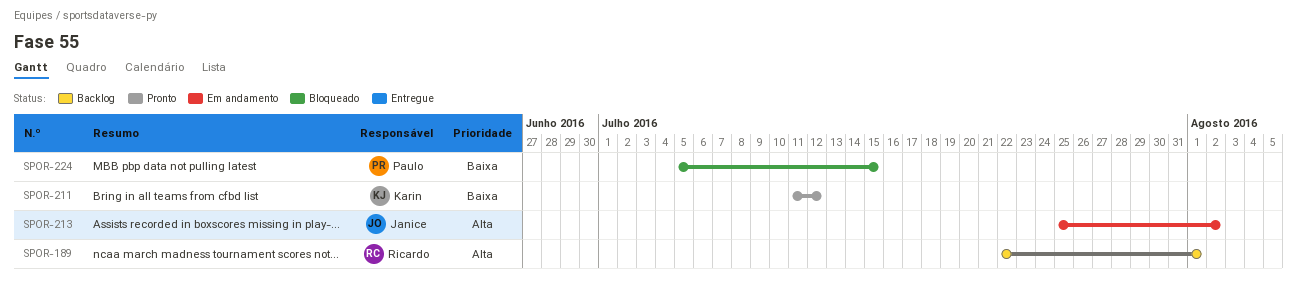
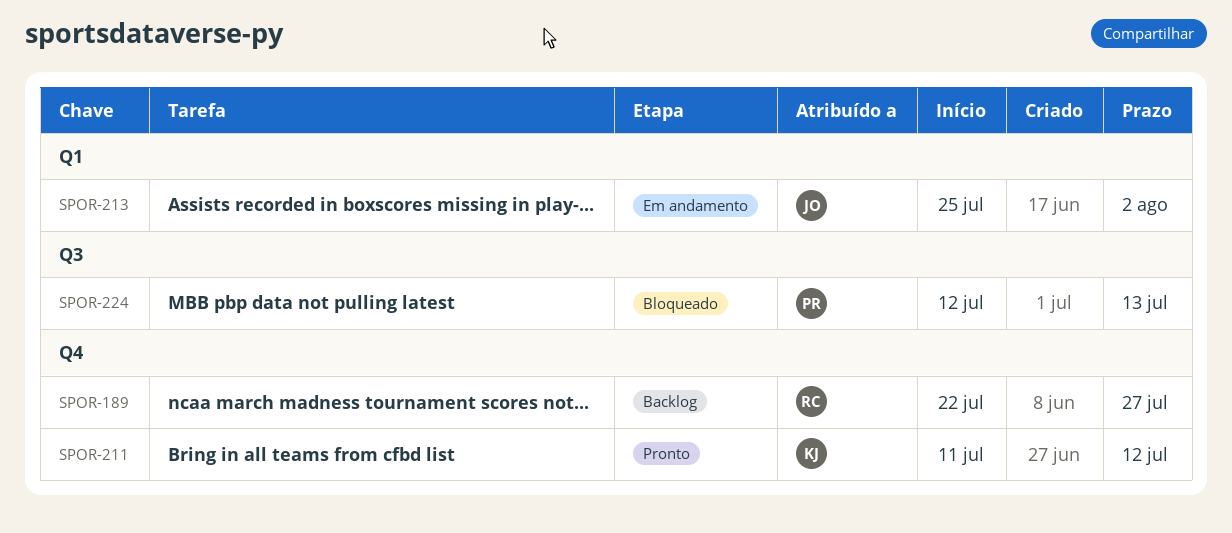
SPOR-189, due: Aug 1 -> Jul 27
SPOR-224, start: Jul 5 -> Jul 12
SPOR-224, due: Jul 15 -> Jul 13

